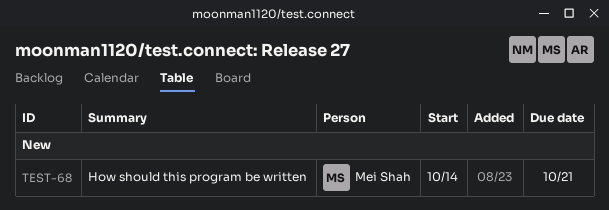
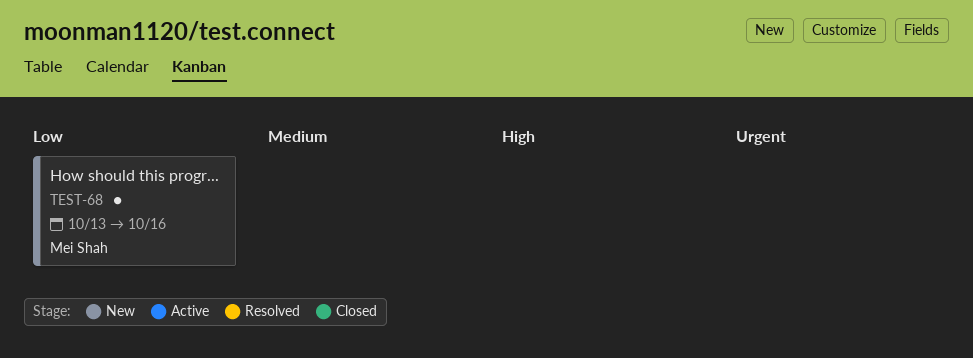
TEST-68, start: Oct 14 -> Oct 13
TEST-68, due: Oct 21 -> Oct 16

